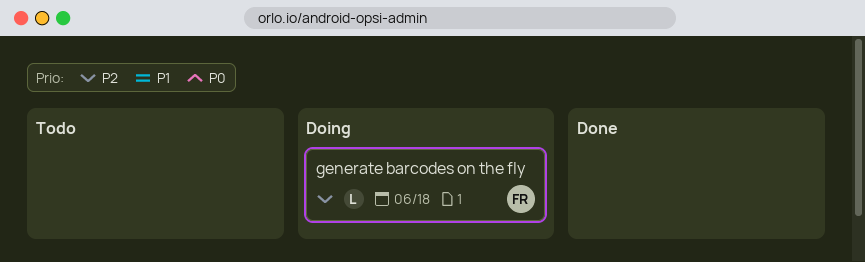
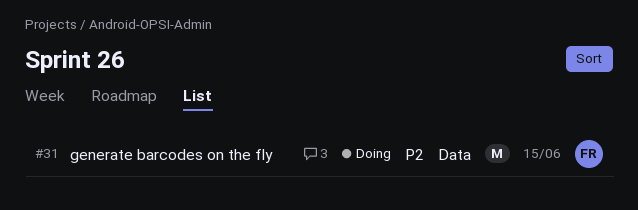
generate barcodes on the fly, estimate: L -> M
generate barcodes on the fly, due: Jun 18 -> Jun 15

